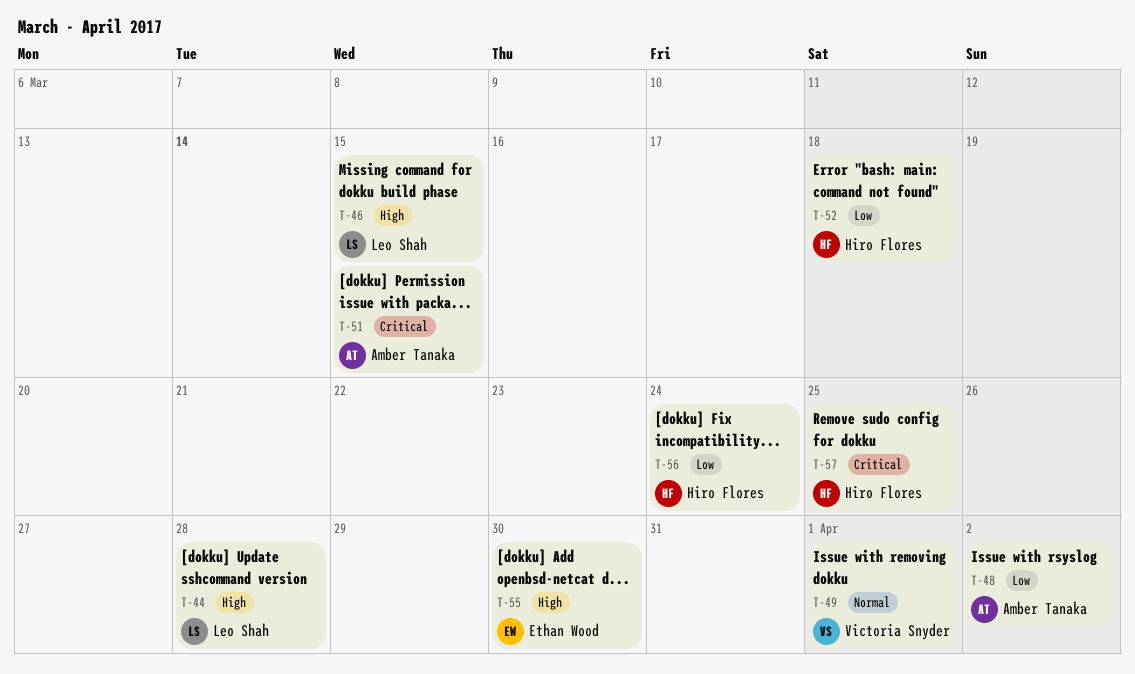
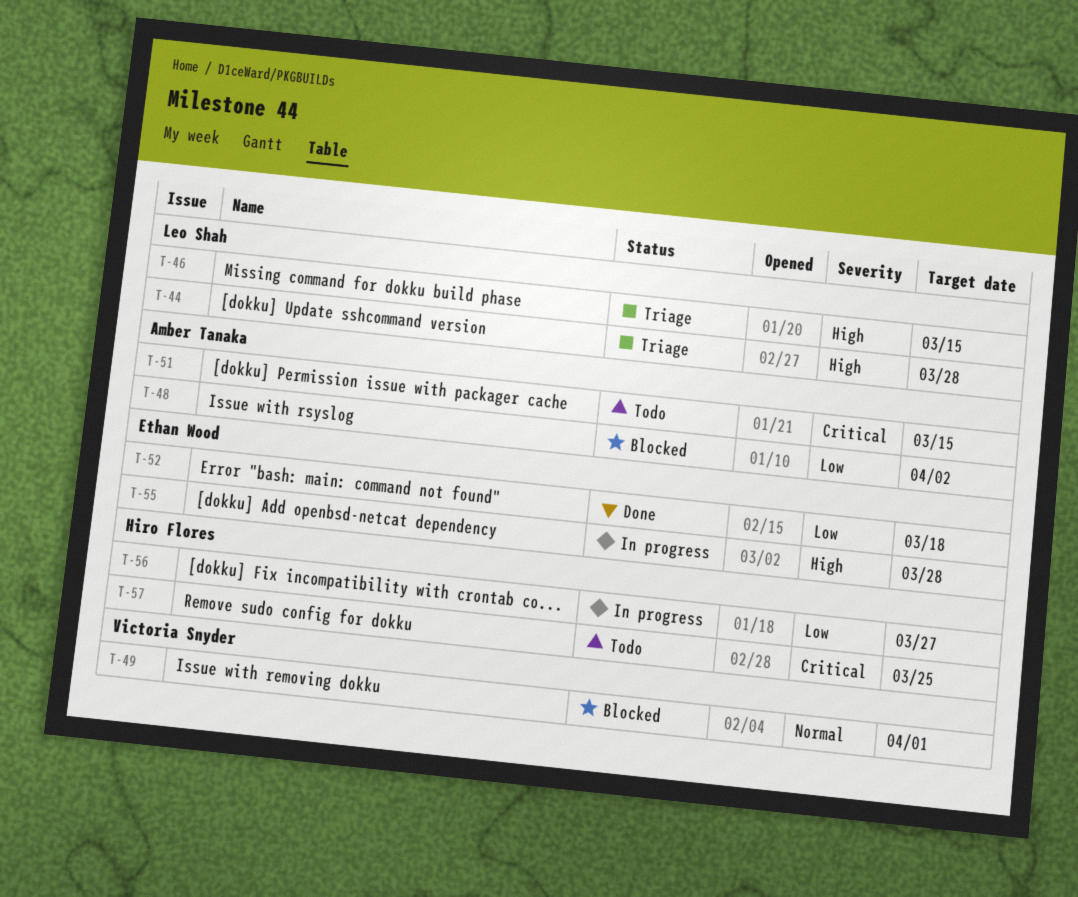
T-52, owner: Hiro Flores -> Ethan Wood
T-55, due: Mar 30 -> Mar 28
T-56, due: Mar 24 -> Mar 27

